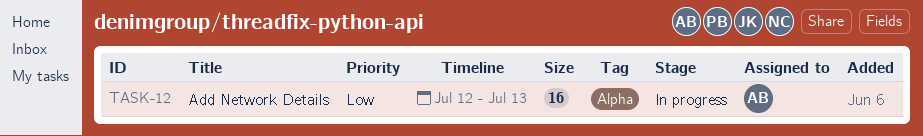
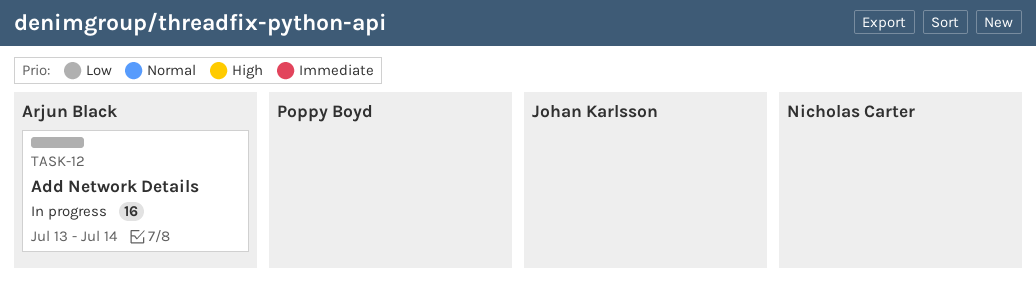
TASK-12, start: Jul 12 -> Jul 13
TASK-12, due: Jul 13 -> Jul 14

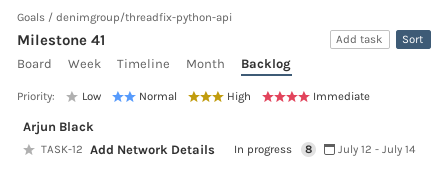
TASK-12, estimate: 16 -> 8
TASK-12, start: Jul 13 -> Jul 12

